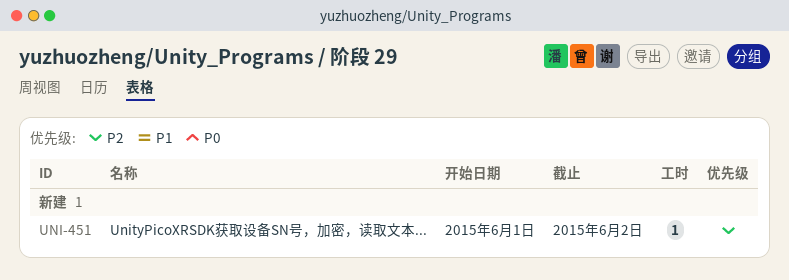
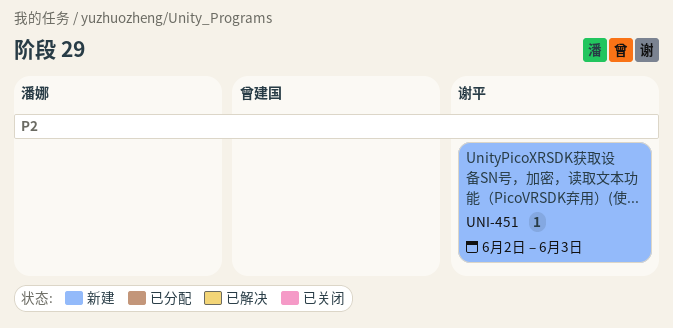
UNI-451, start: Jun 1 -> Jun 2
UNI-451, due: Jun 2 -> Jun 3

